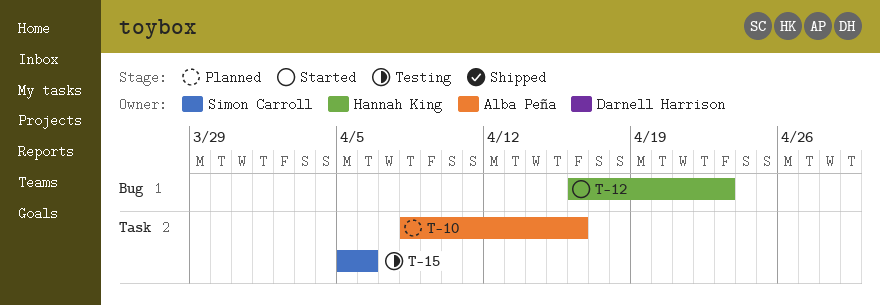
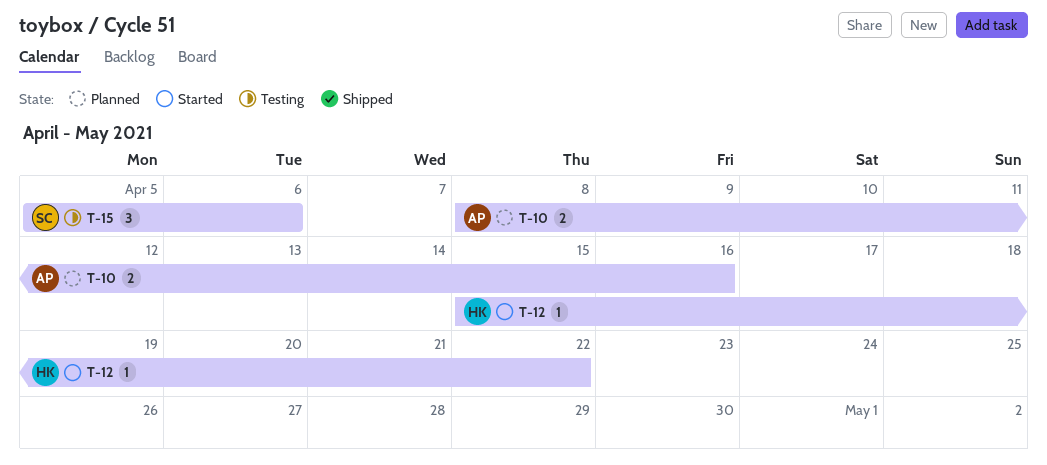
T-12, start: Apr 16 -> Apr 15
T-12, due: Apr 23 -> Apr 22

